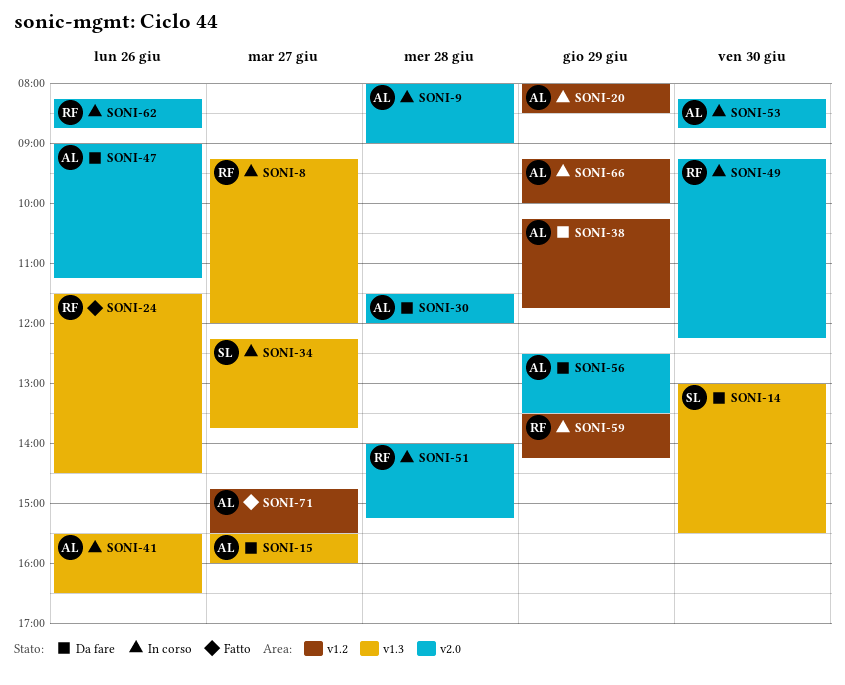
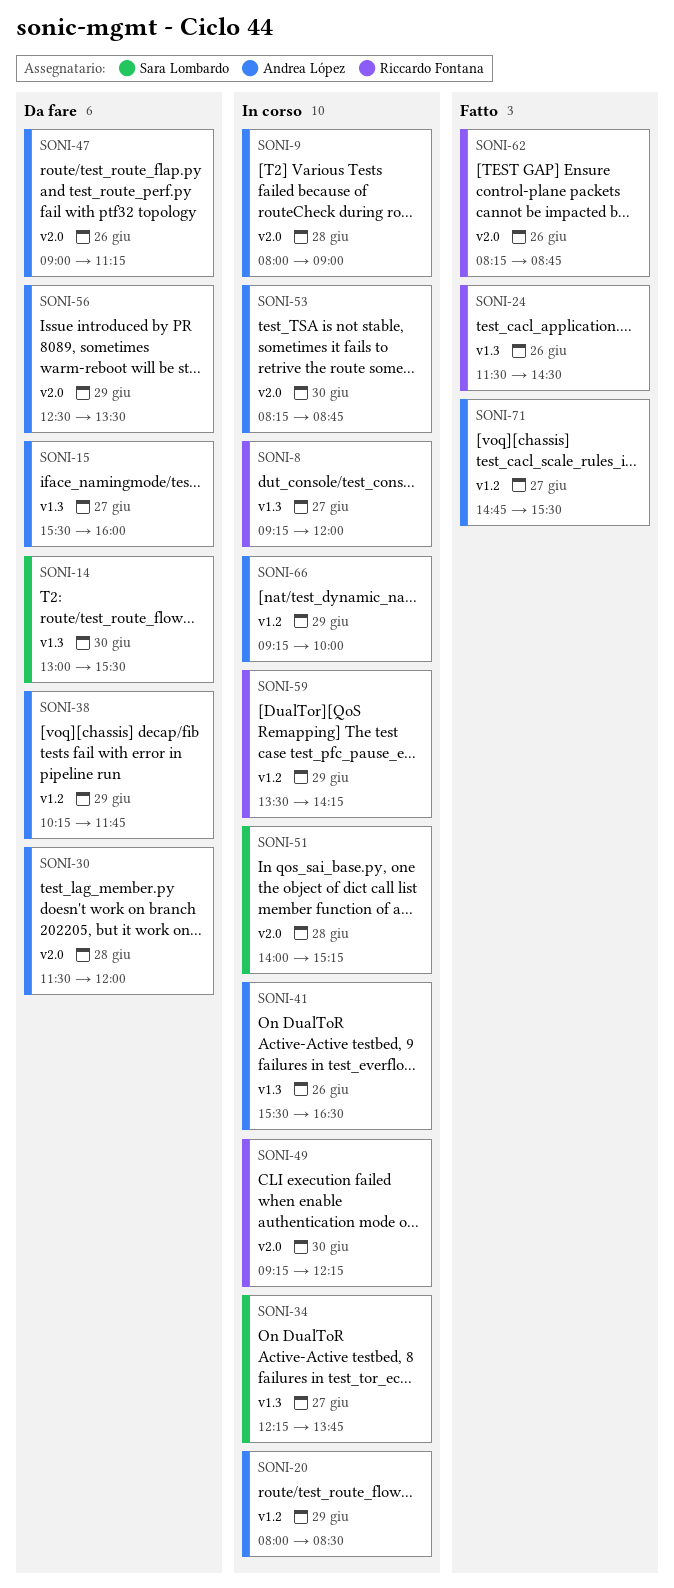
SONI-51, owner: Riccardo Fontana -> Sara Lombardo
SONI-62, status: In corso -> Fatto

